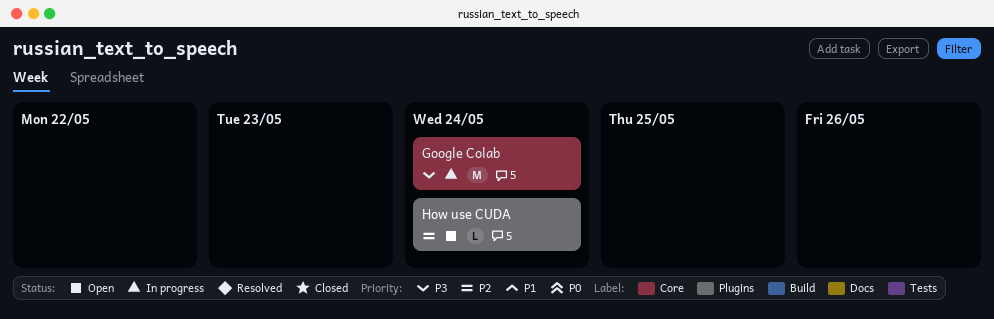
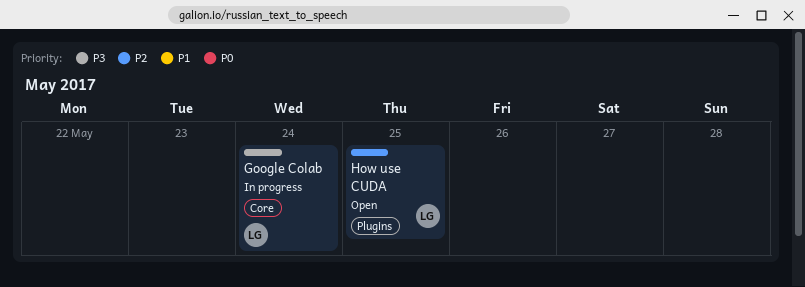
How use CUDA, due: May 24 -> May 25

